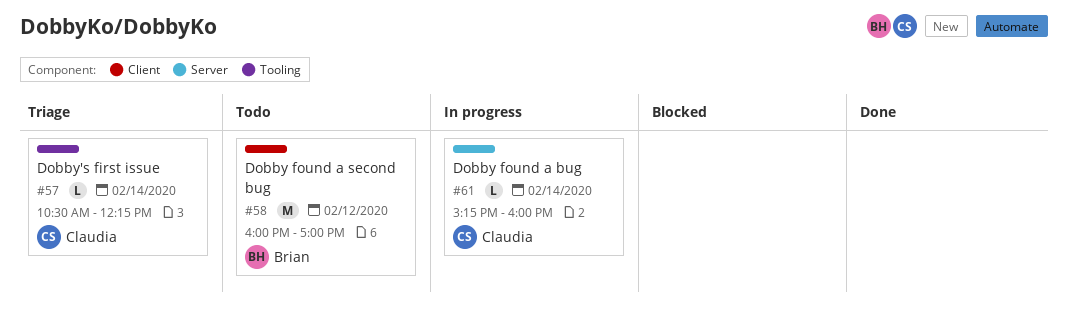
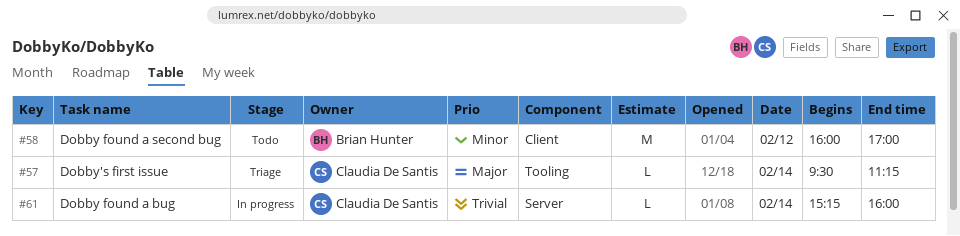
#57, begins: 10:30 -> 09:30
#57, ends: 12:15 -> 11:15

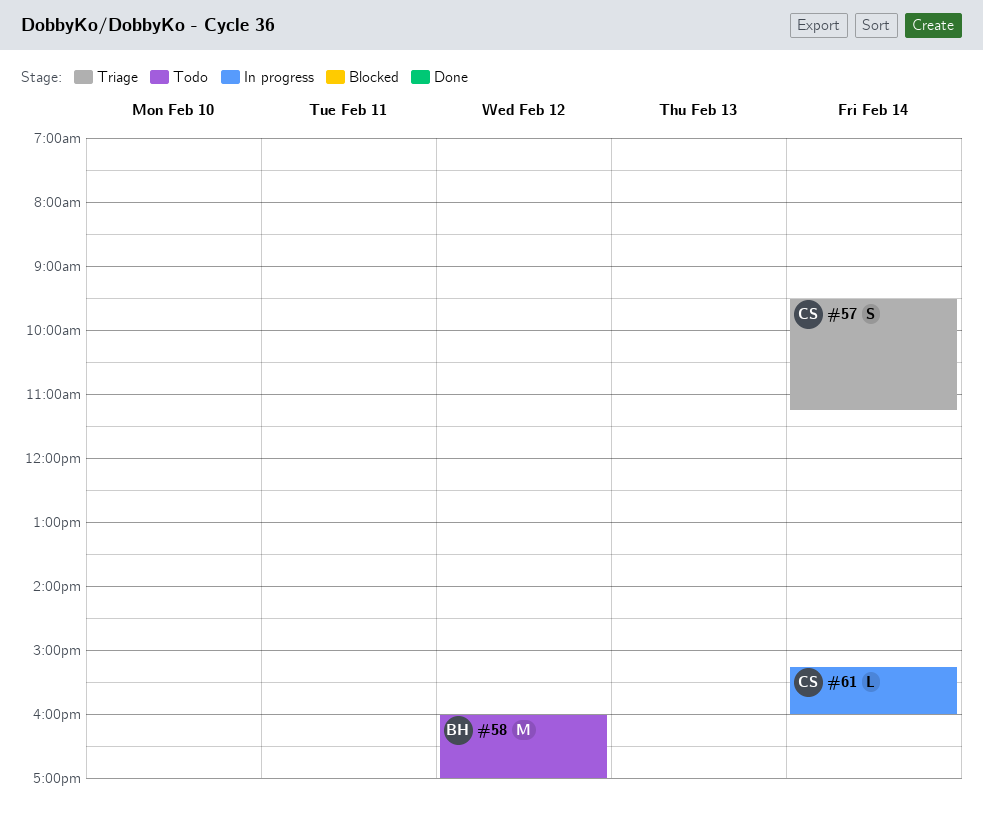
#57, estimate: L -> S

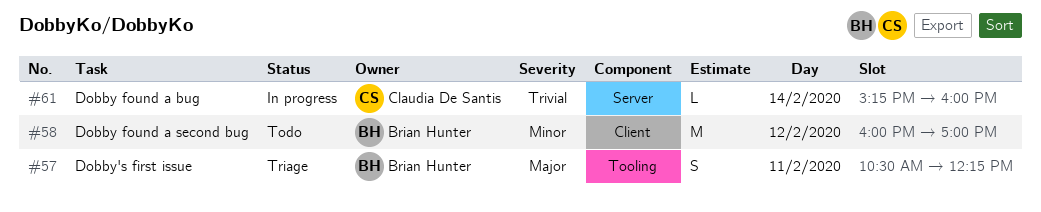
#57, owner: Claudia De Santis -> Brian Hunter
#57, day: Feb 14 -> Feb 11
#57, begins: 09:30 -> 10:30
#57, ends: 11:15 -> 12:15

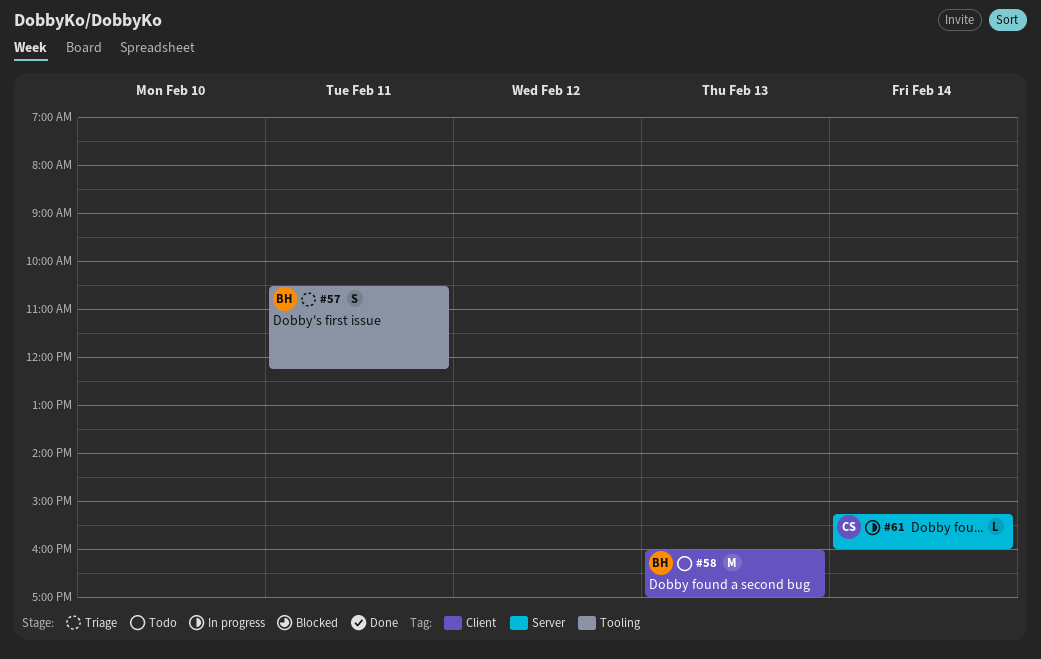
#58, day: Feb 12 -> Feb 13

